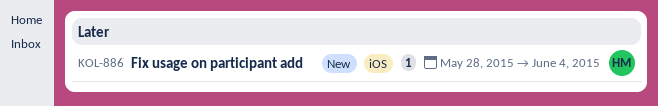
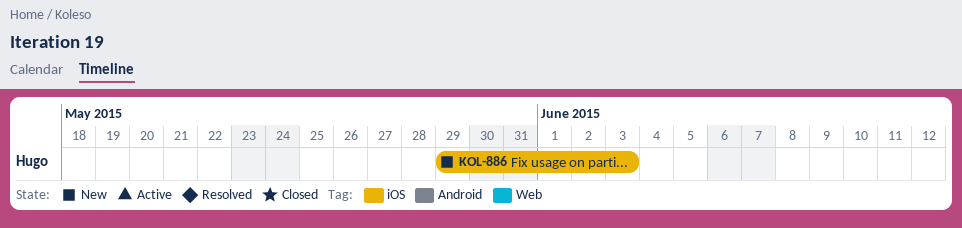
KOL-886, start: May 28 -> May 29
KOL-886, due: Jun 4 -> Jun 3

